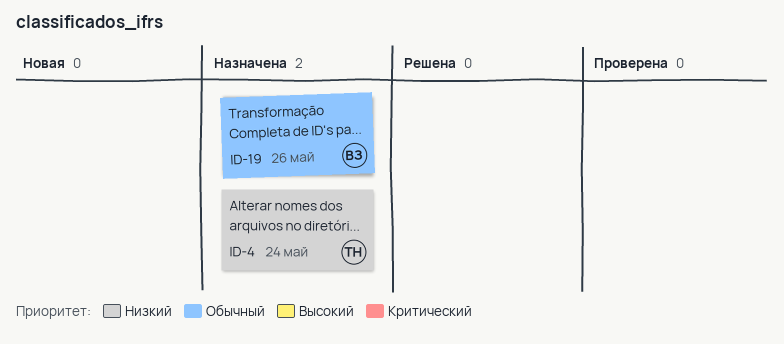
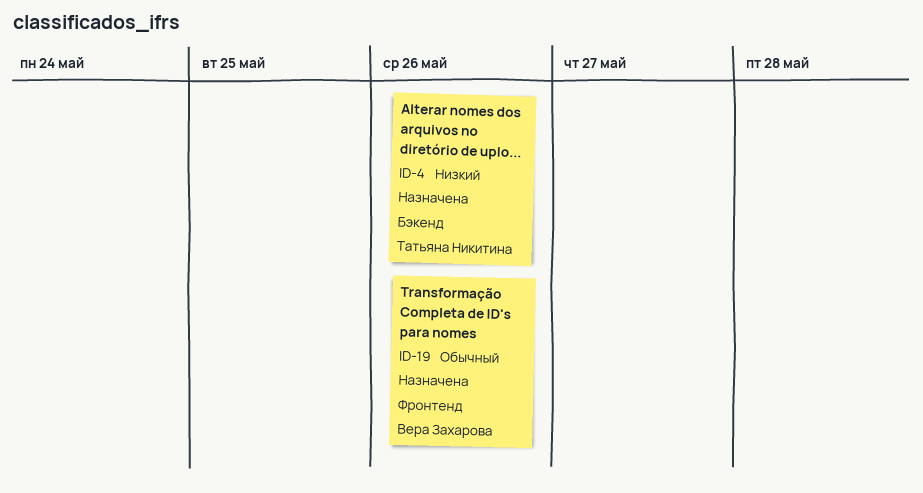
ID-4, due: May 24 -> May 26

